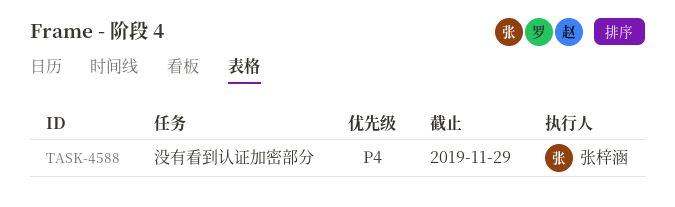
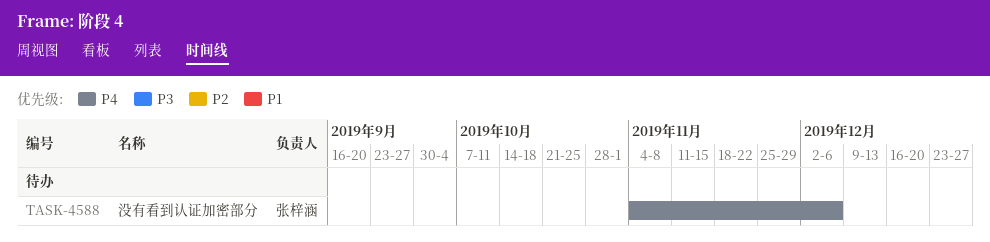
TASK-4588, due: Nov 29 -> Dec 6

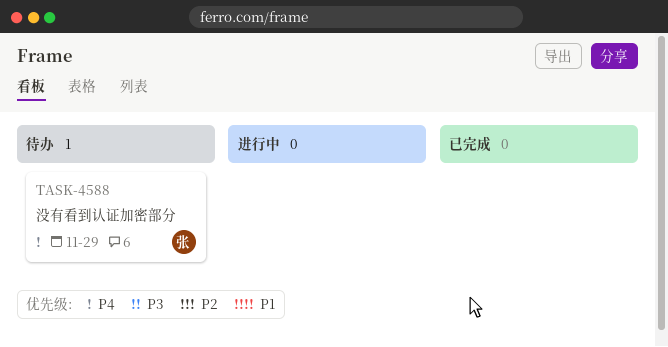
TASK-4588, due: Dec 6 -> Nov 29

